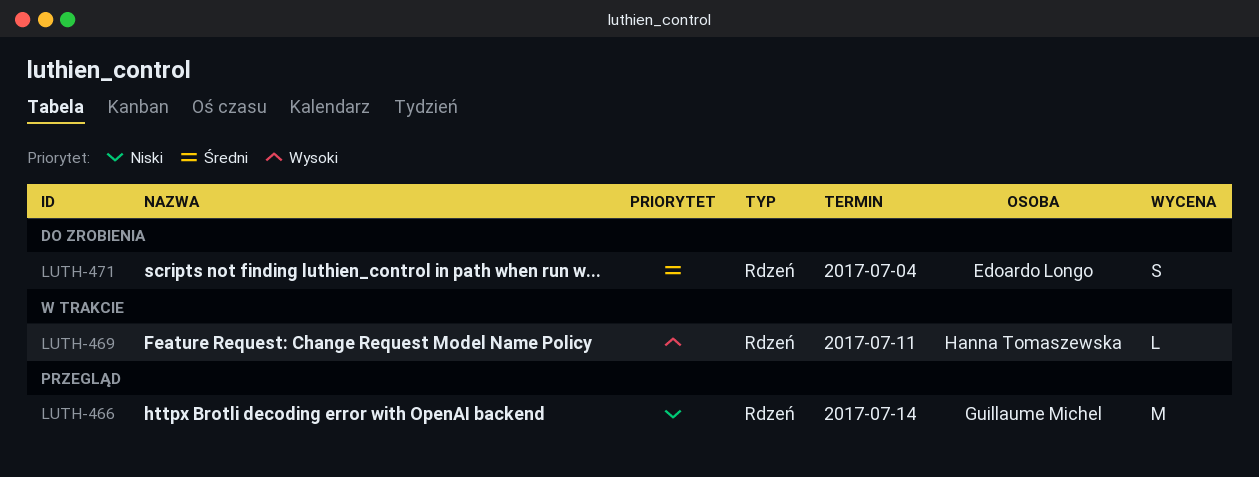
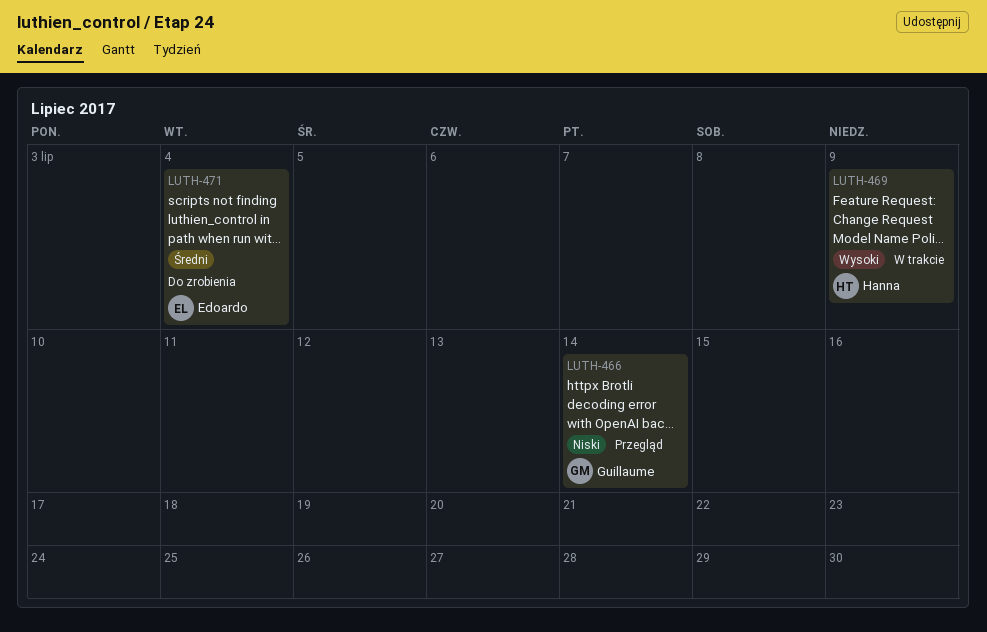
LUTH-469, due: Jul 11 -> Jul 9

